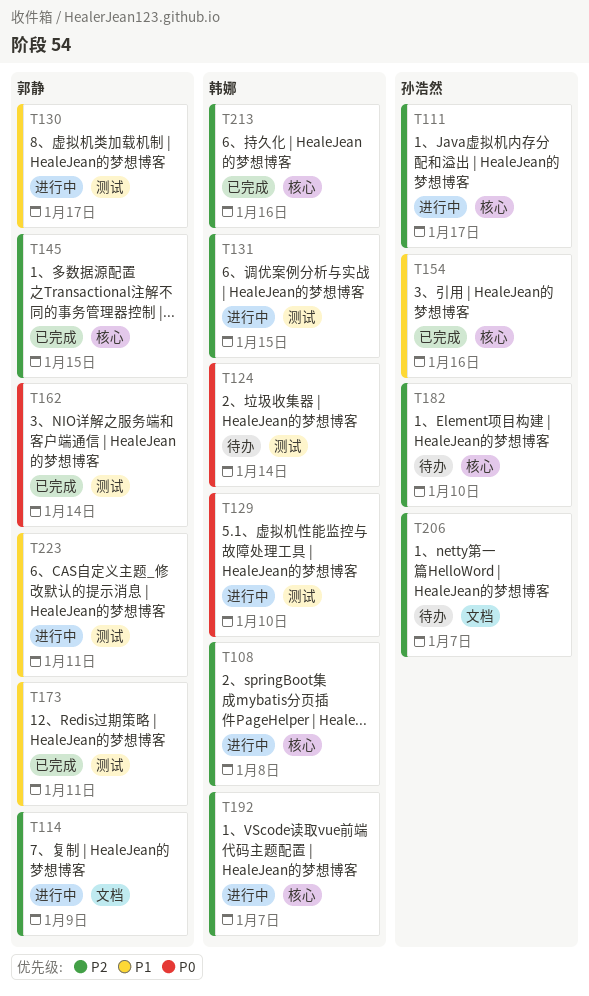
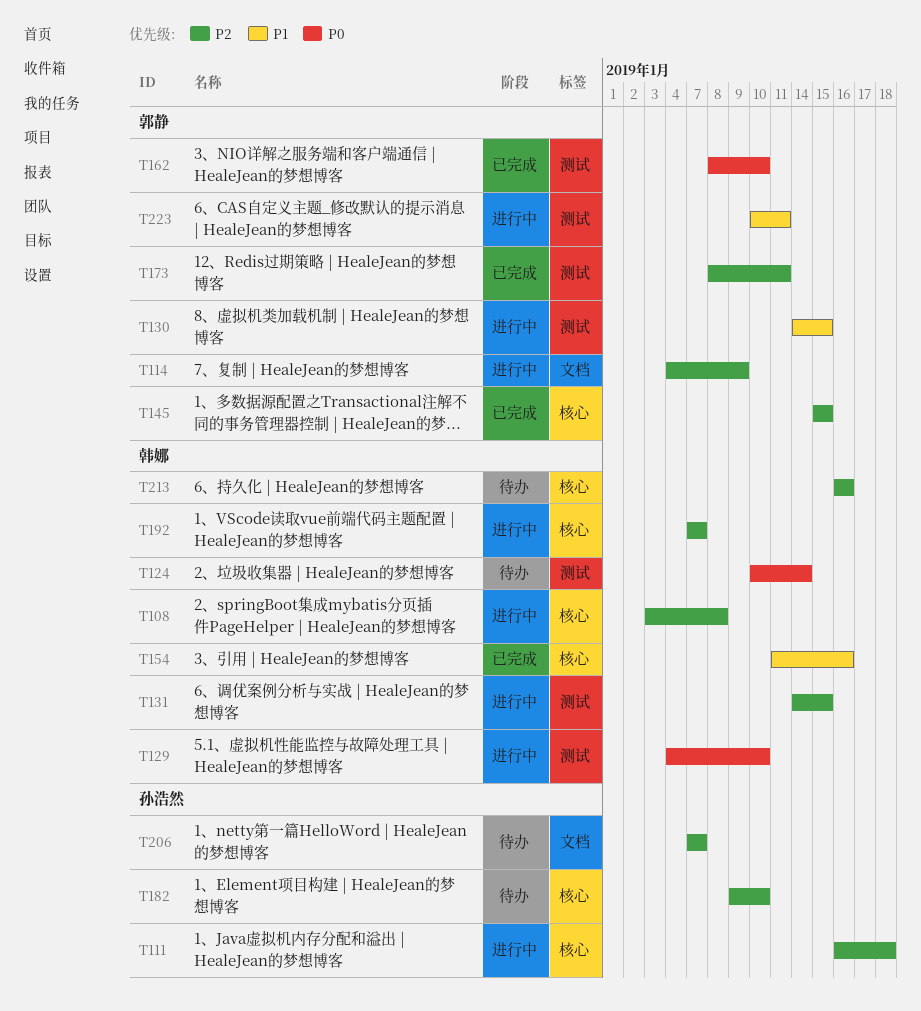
T111, due: Jan 17 -> Jan 18
T130, due: Jan 17 -> Jan 15
T154, owner: 孙浩然 -> 韩娜
T162, due: Jan 14 -> Jan 10
T173, priority: P1 -> P2
T213, status: 已完成 -> 待办

